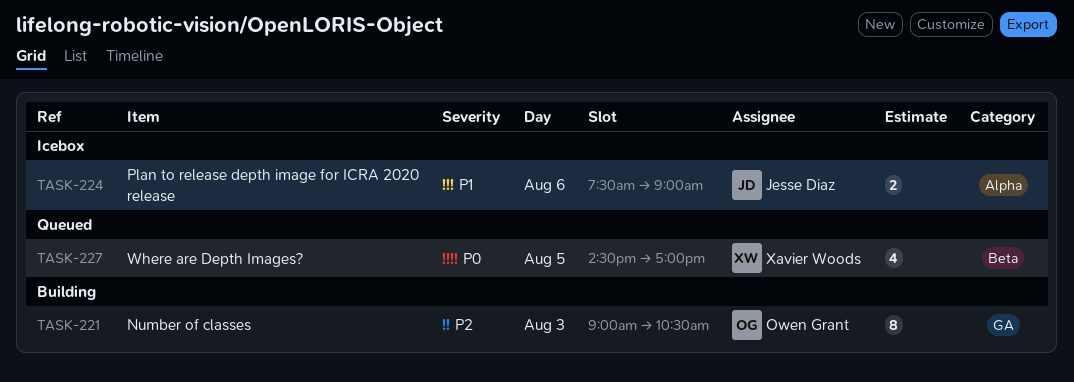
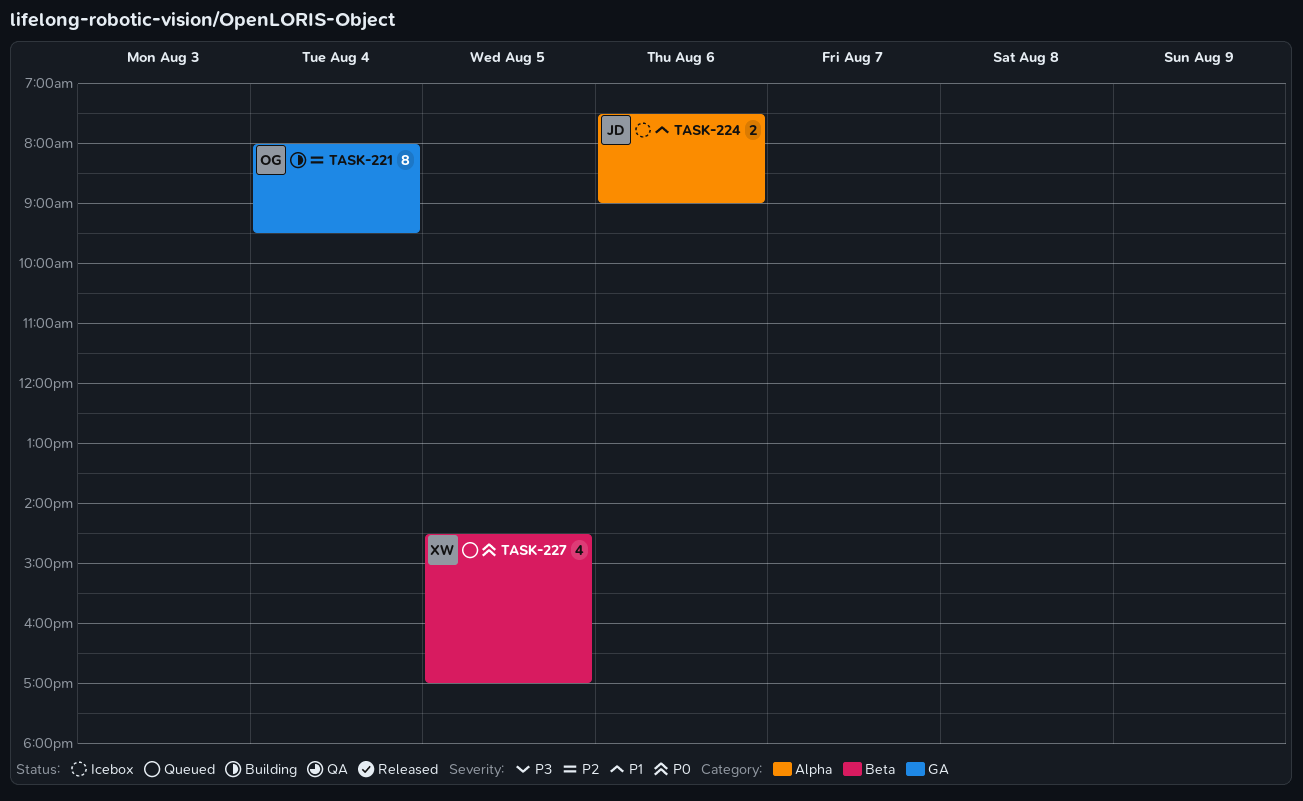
TASK-221, day: Aug 3 -> Aug 4
TASK-221, begins: 09:00 -> 08:00
TASK-221, ends: 10:30 -> 09:30

